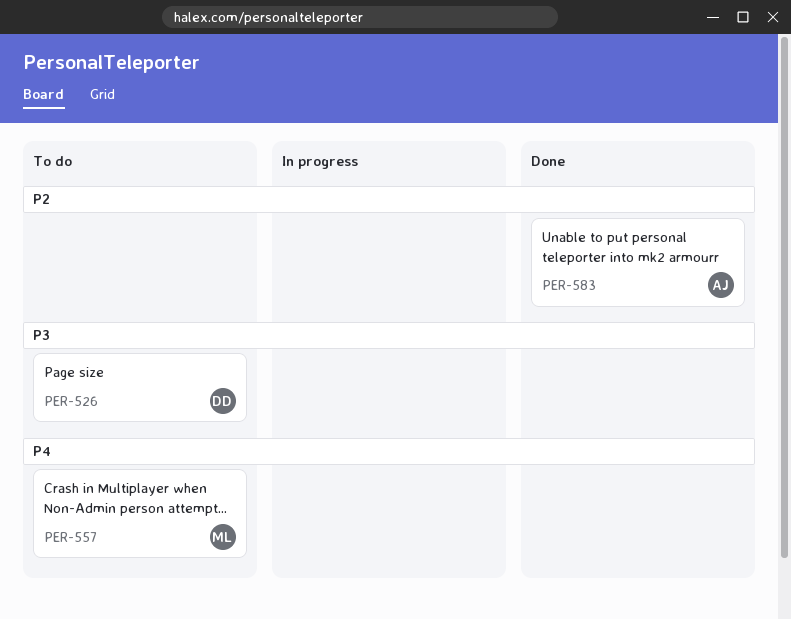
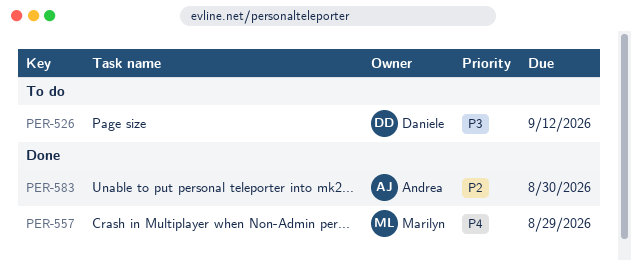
PER-557, status: To do -> Done

